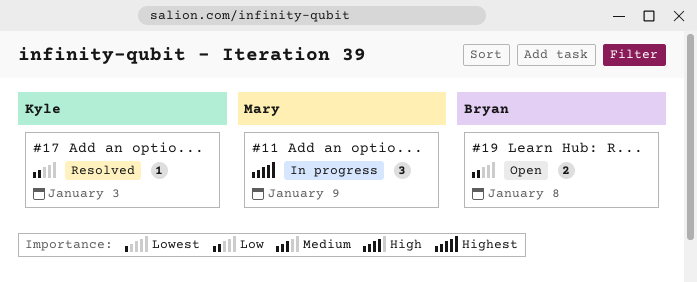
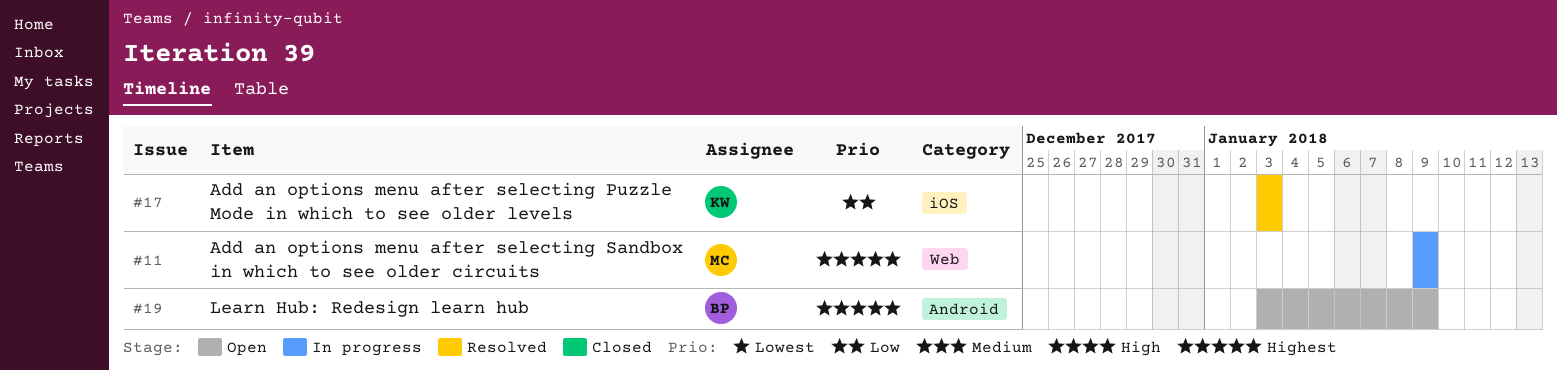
#19, priority: Low -> Highest
#19, due: Jan 8 -> Jan 9

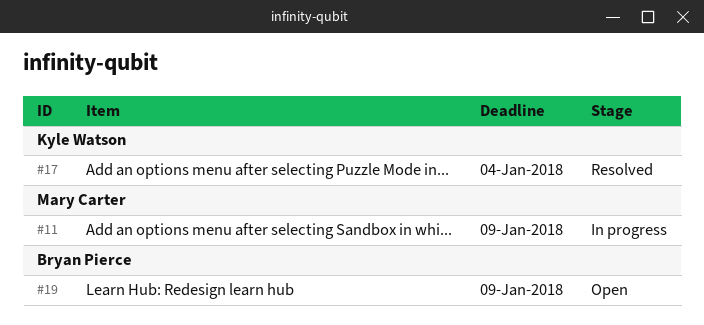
#17, due: Jan 3 -> Jan 4

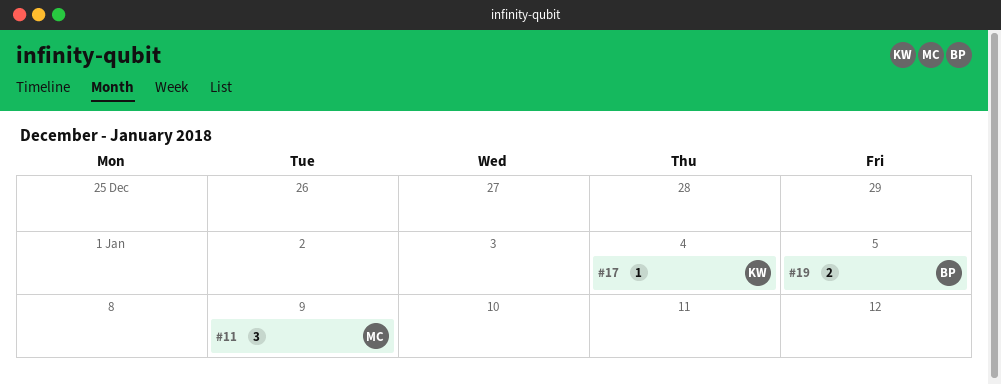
#19, due: Jan 9 -> Jan 5

